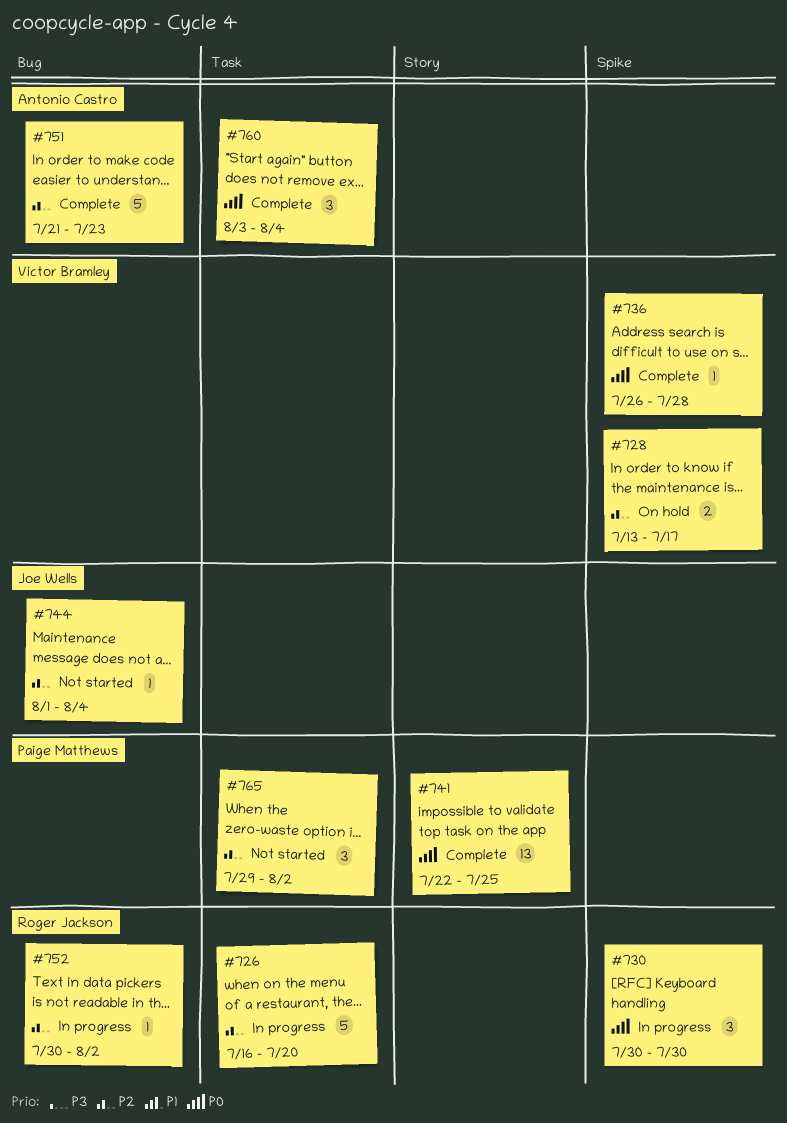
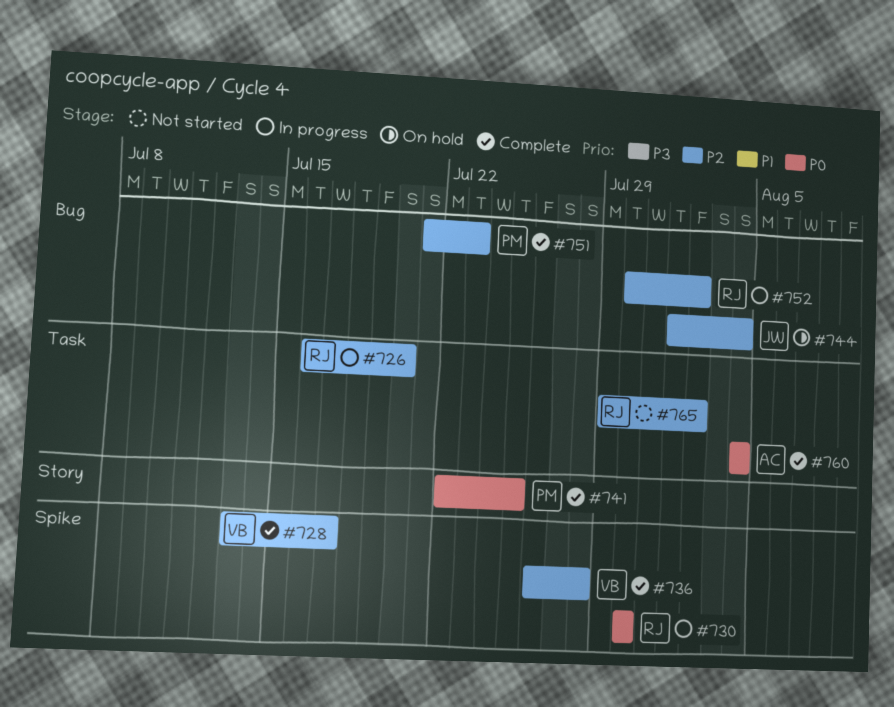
#728, status: On hold -> Complete
#736, priority: P0 -> P2
#744, status: Not started -> On hold
#751, owner: Antonio Castro -> Paige Matthews
#760, start: Aug 3 -> Aug 4
#765, owner: Paige Matthews -> Roger Jackson

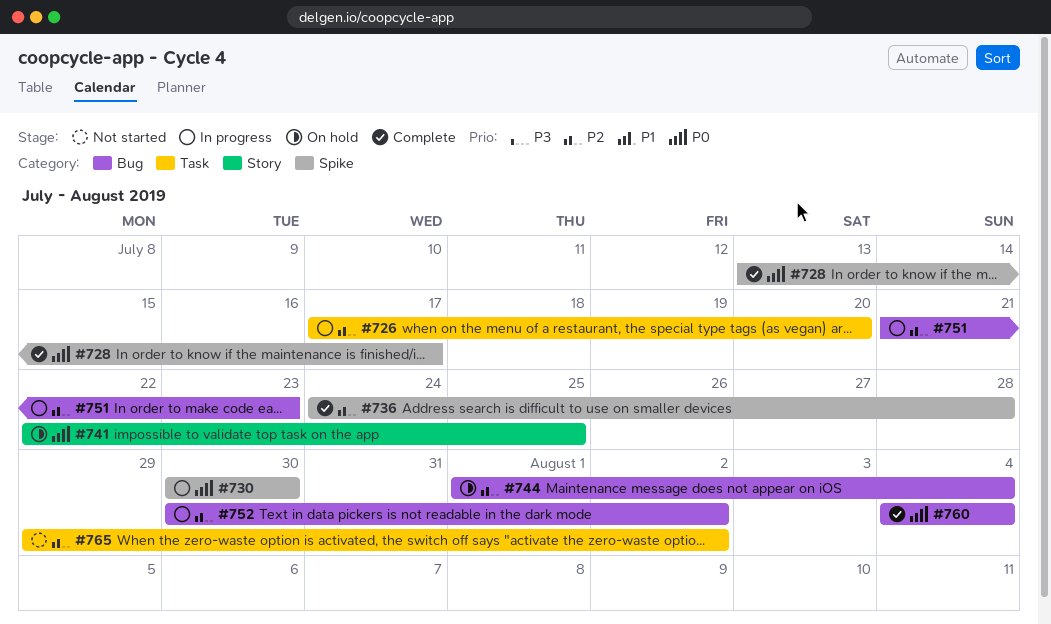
#726, start: Jul 16 -> Jul 17
#728, priority: P2 -> P0
#736, start: Jul 26 -> Jul 24
#741, status: Complete -> On hold
#751, status: Complete -> In progress
#760, label: Task -> Bug

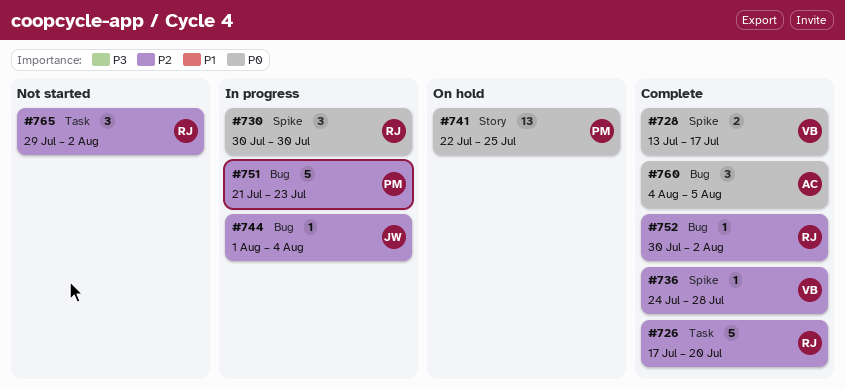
#726, status: In progress -> Complete
#744, status: On hold -> In progress
#752, status: In progress -> Complete
#760, due: Aug 4 -> Aug 5

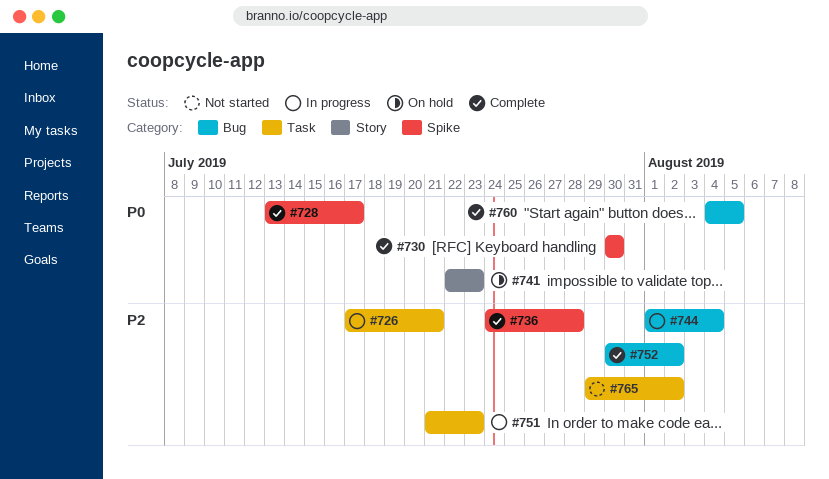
#726, status: Complete -> In progress
#726, due: Jul 20 -> Jul 21
#730, status: In progress -> Complete
#741, due: Jul 25 -> Jul 23
#751, label: Bug -> Task

